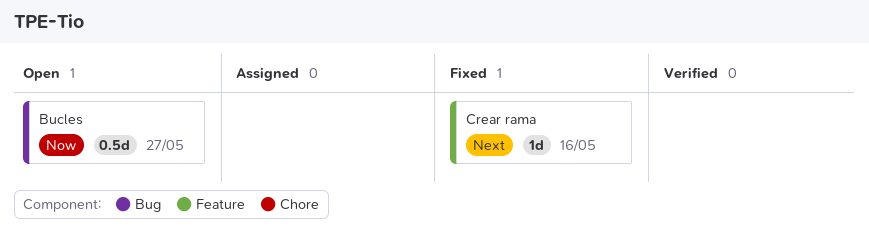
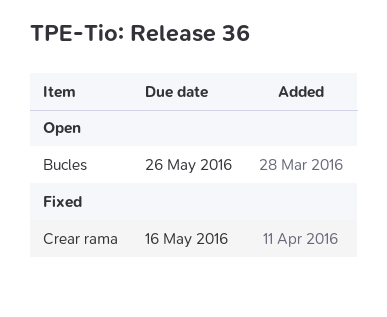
Bucles, due: May 27 -> May 26

